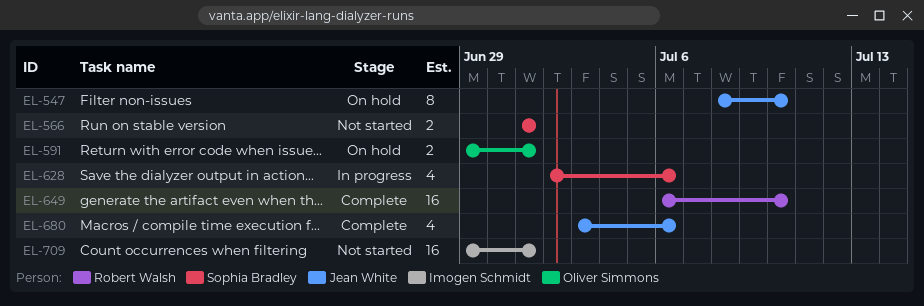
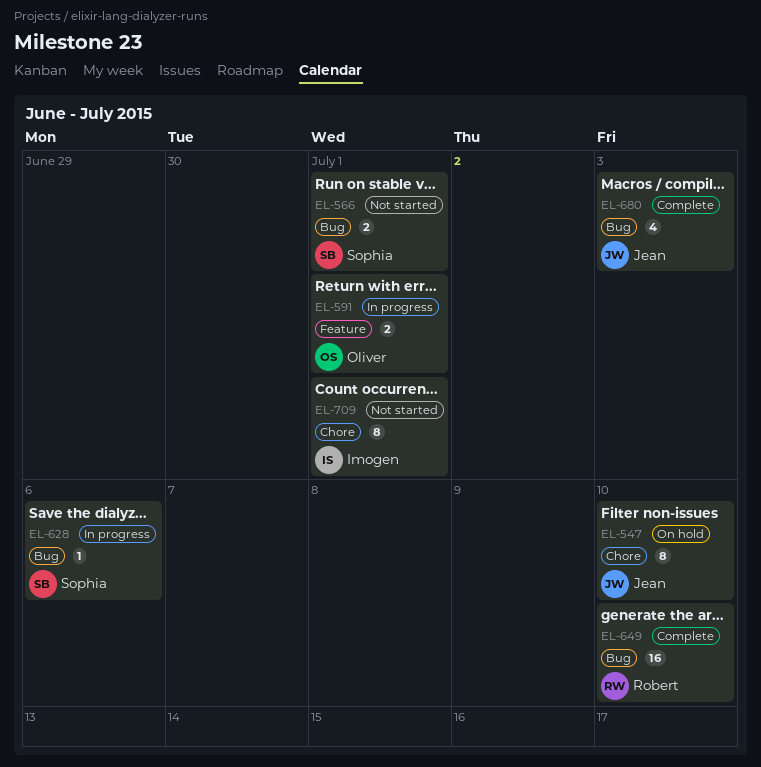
EL-591, status: On hold -> In progress
EL-628, estimate: 4 -> 1
EL-680, due: Jul 6 -> Jul 3
EL-709, estimate: 16 -> 8

